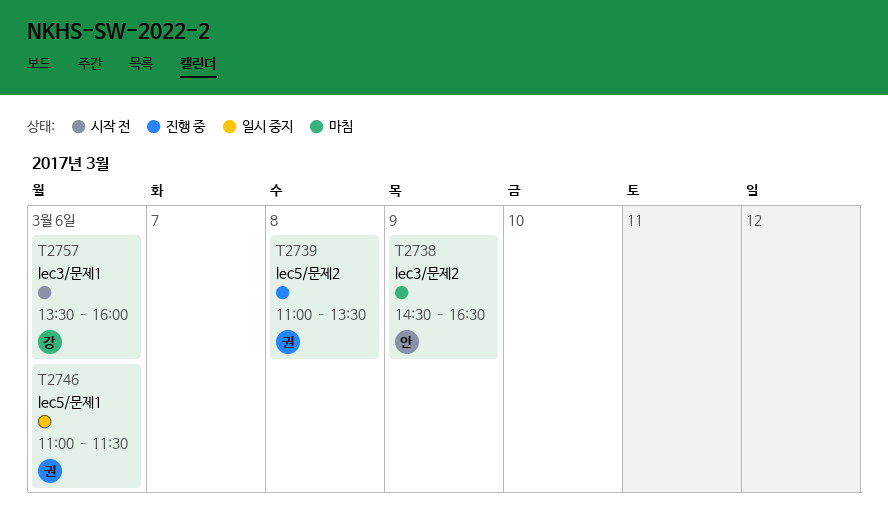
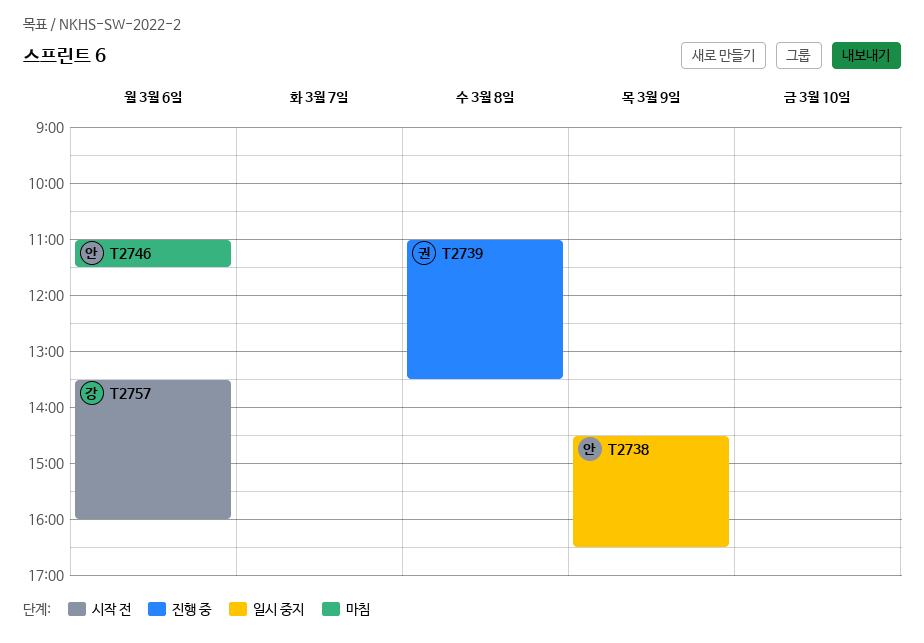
T2738, status: 마침 -> 일시 중지
T2746, status: 일시 중지 -> 마침
T2746, owner: 권 -> 안

